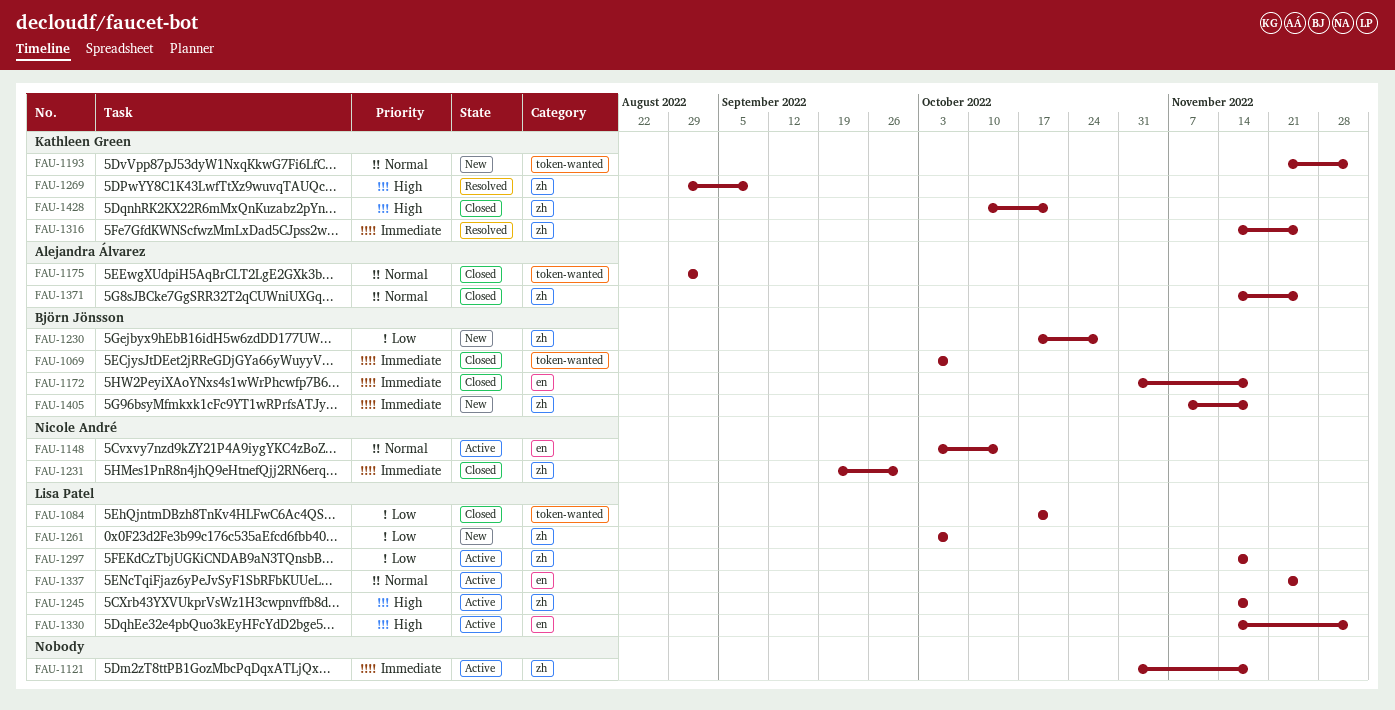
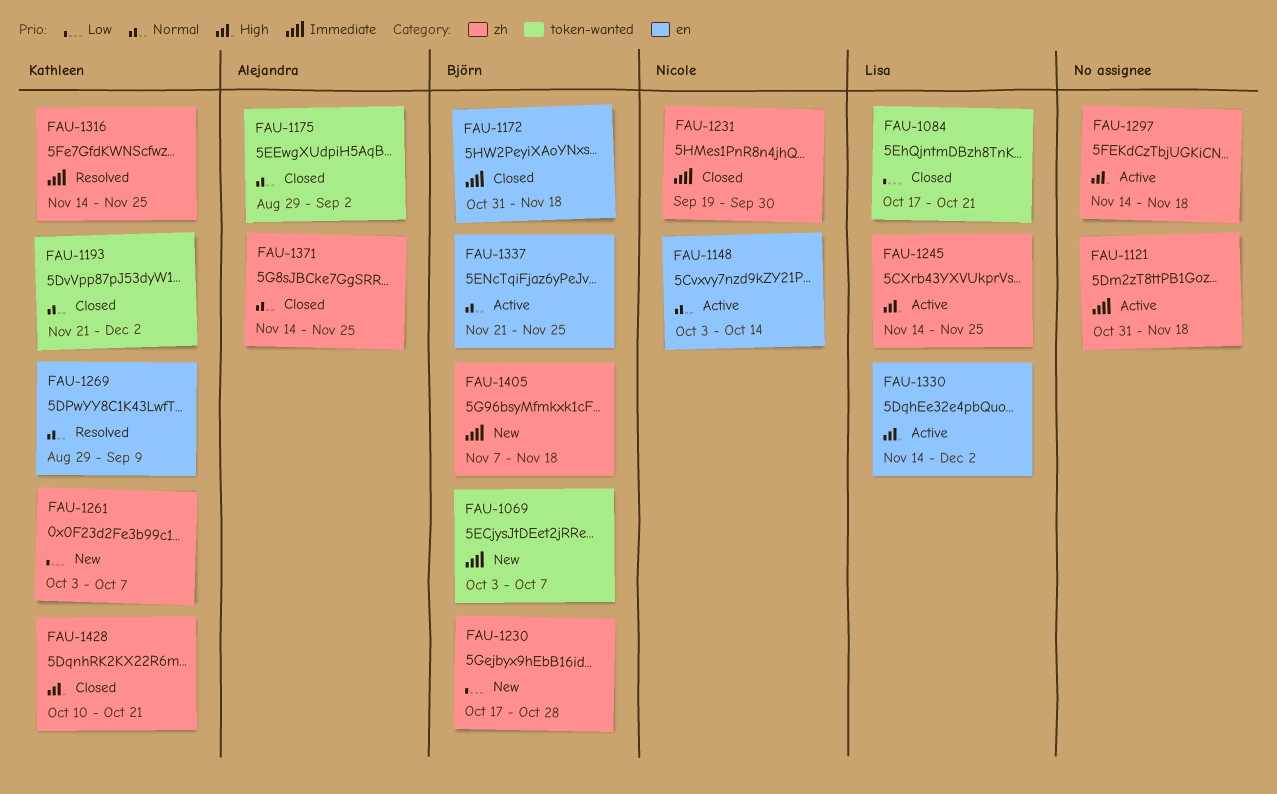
FAU-1069, status: Closed -> New
FAU-1193, status: New -> Closed
FAU-1245, due: Nov 18 -> Nov 25
FAU-1261, owner: Lisa Patel -> Kathleen Green
FAU-1269, priority: High -> Normal
FAU-1269, label: zh -> en
FAU-1297, owner: Lisa Patel -> none
FAU-1297, priority: Low -> High
FAU-1337, owner: Lisa Patel -> Björn Jönsson

